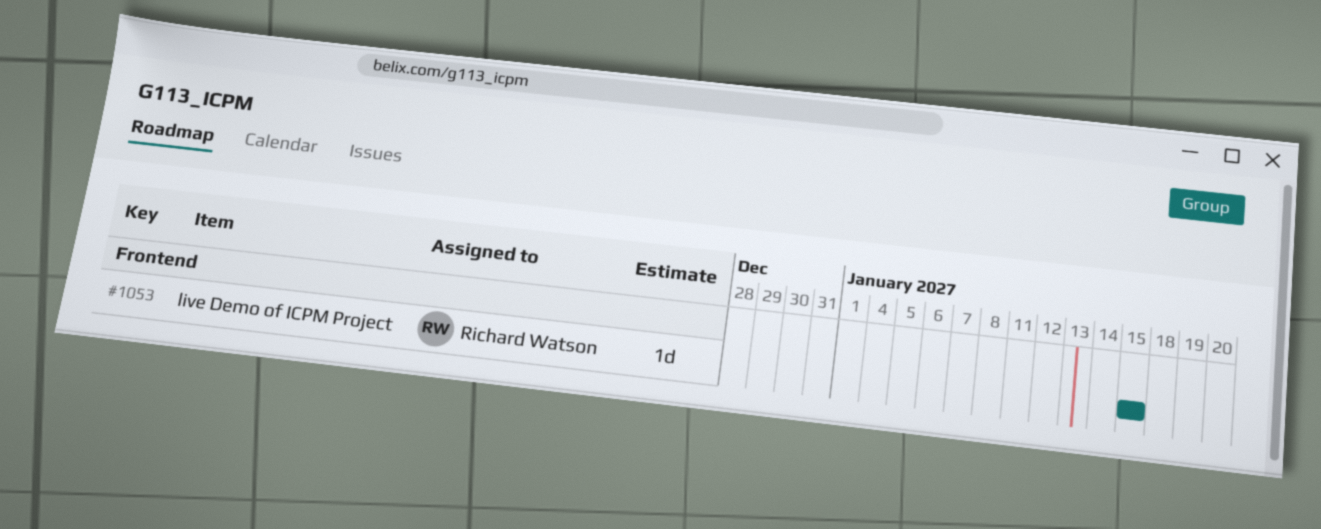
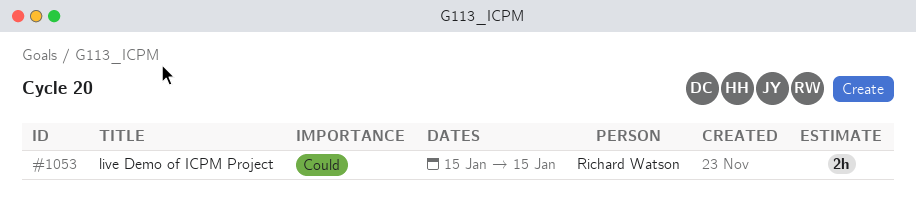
#1053, estimate: 1d -> 2h

